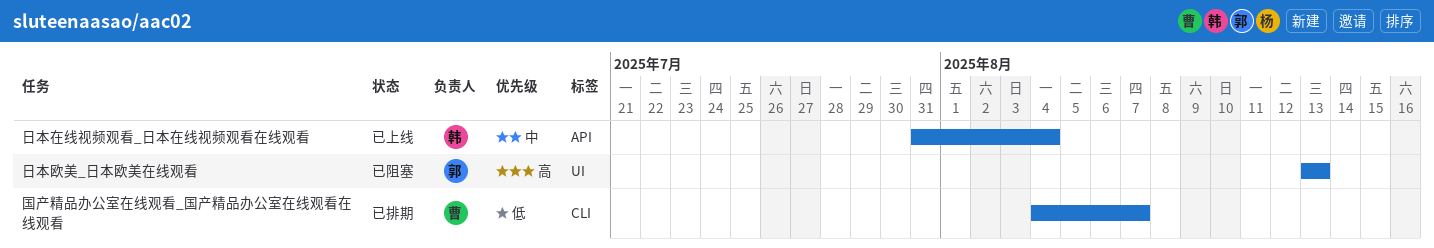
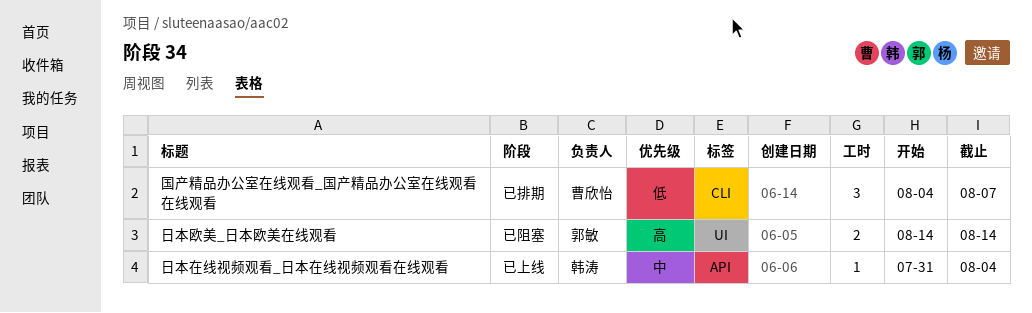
日本欧美_日本欧美在线观看, start: Aug 13 -> Aug 14
日本欧美_日本欧美在线观看, due: Aug 13 -> Aug 14

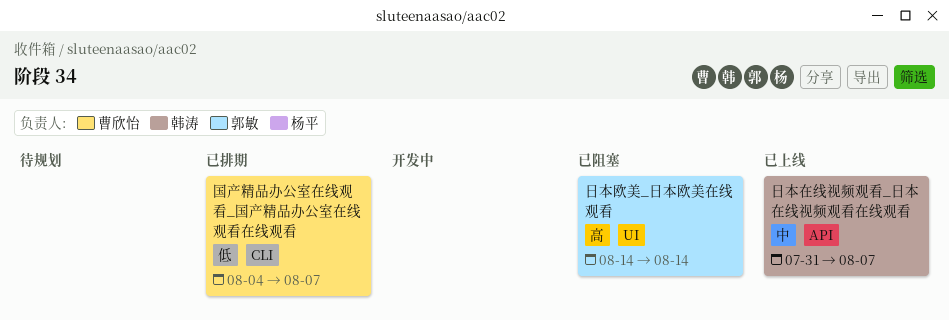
日本在线视频观看_日本在线视频观看在线观看, due: Aug 4 -> Aug 7

